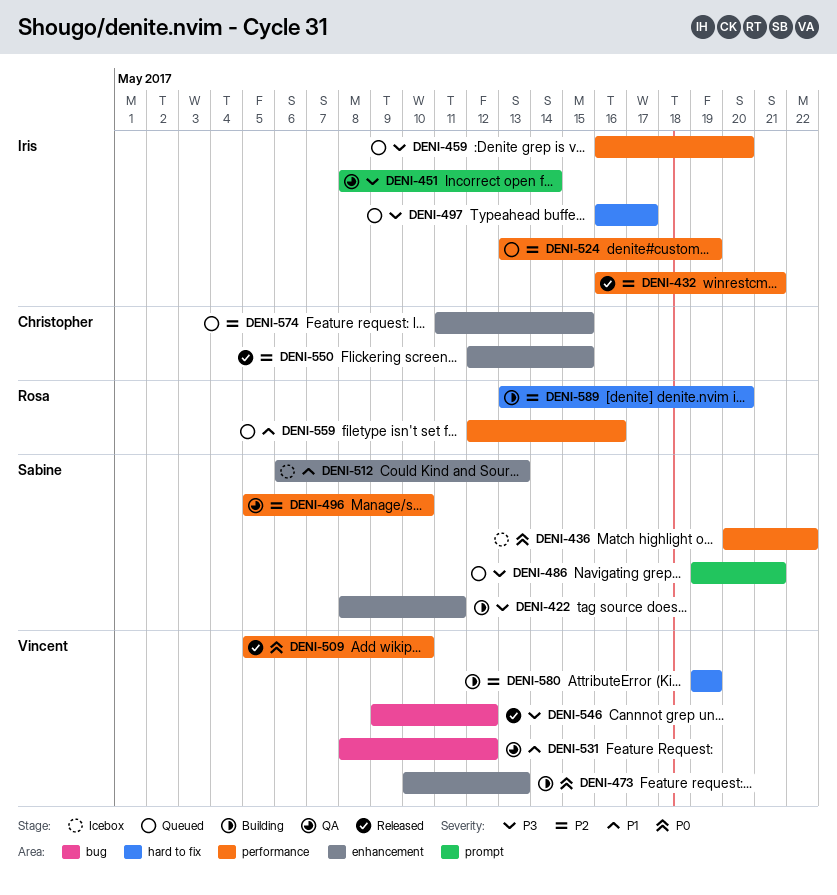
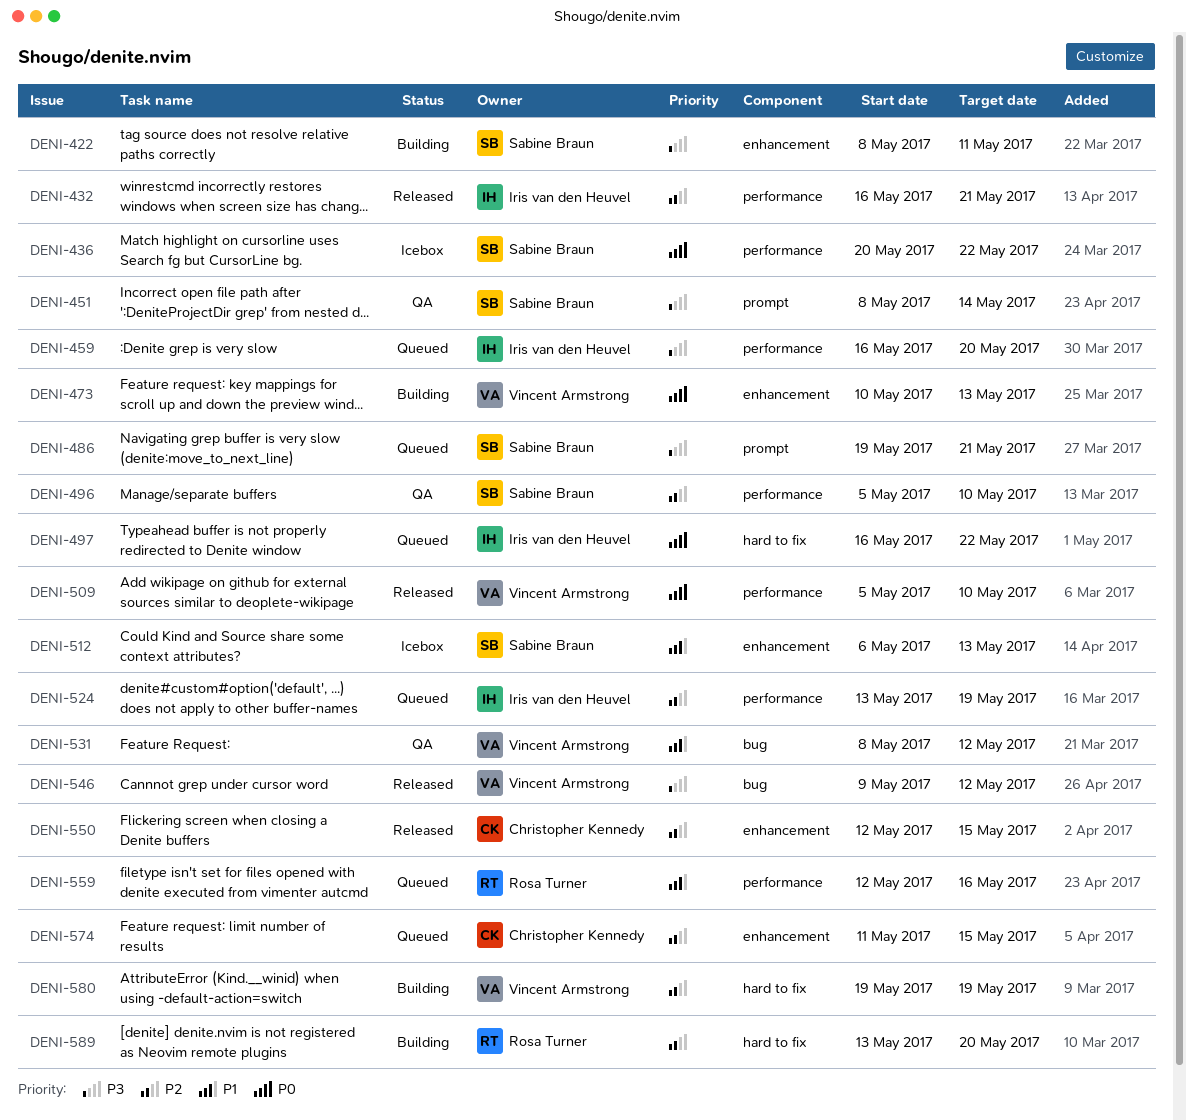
DENI-451, owner: Iris van den Heuvel -> Sabine Braun
DENI-497, priority: P3 -> P0
DENI-497, due: May 17 -> May 22

